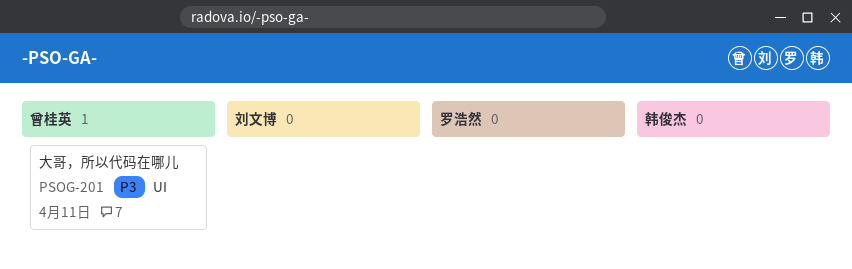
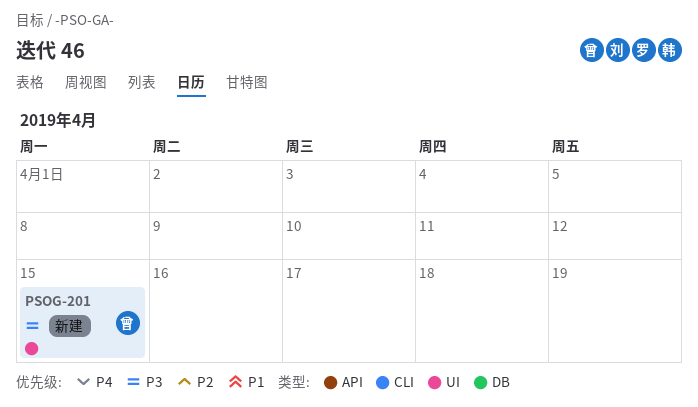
PSOG-201, due: Apr 11 -> Apr 15

